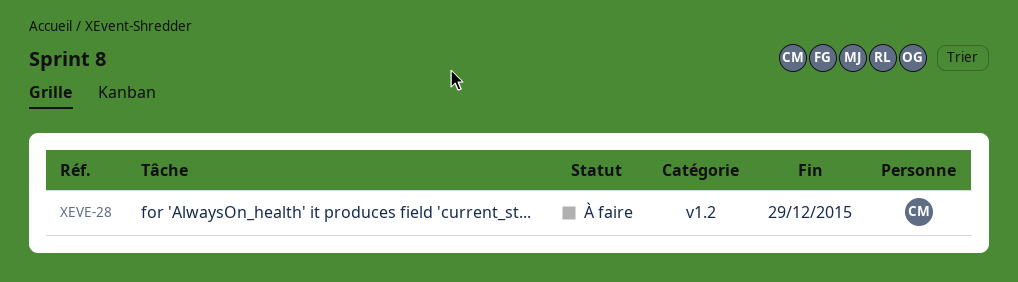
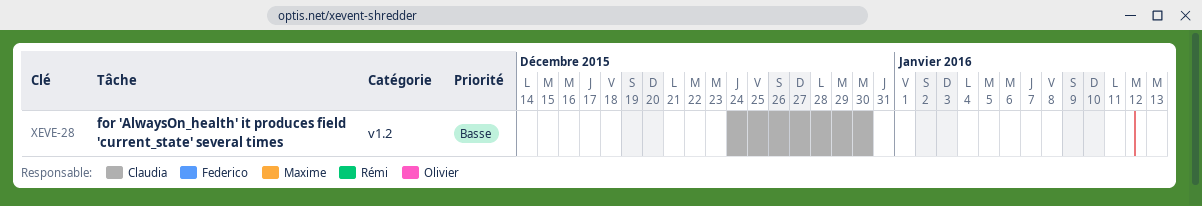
XEVE-28, due: Dec 29 -> Dec 30

